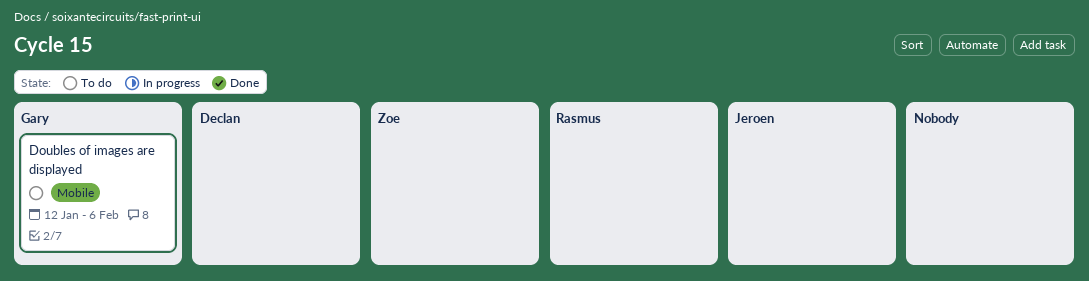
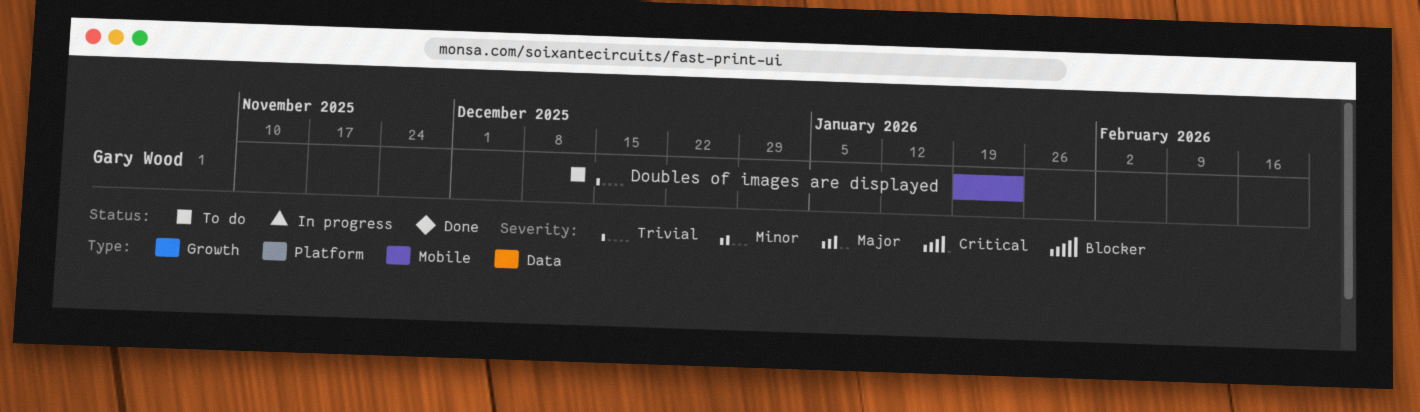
Doubles of images are displayed, start: Jan 12 -> Jan 19
Doubles of images are displayed, due: Feb 6 -> Jan 23

